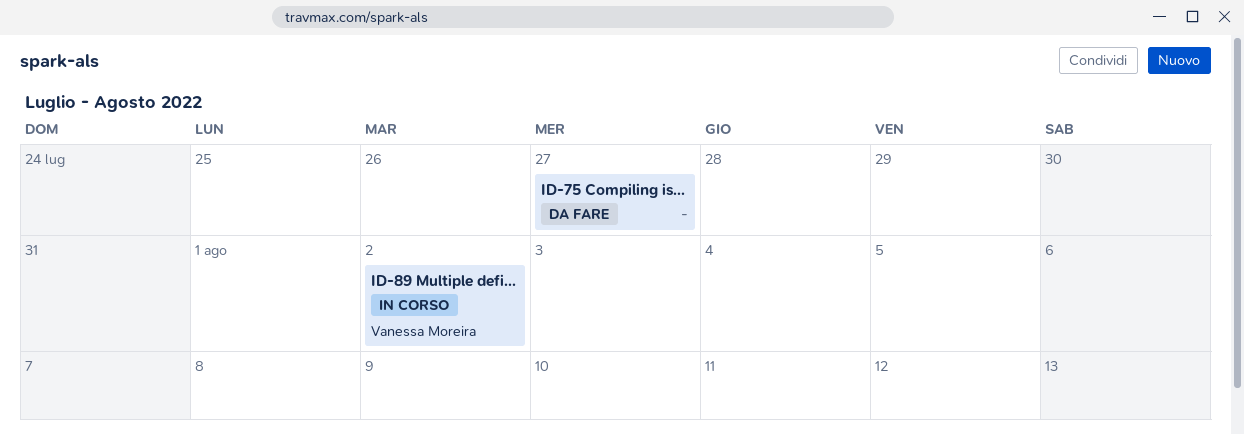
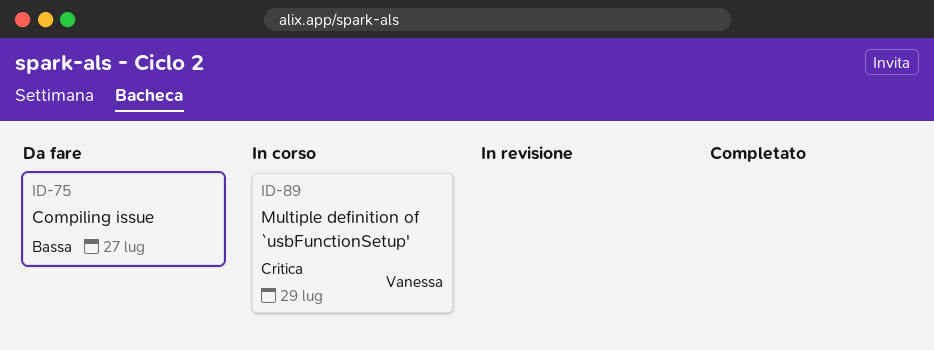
ID-89, due: Aug 2 -> Jul 29

